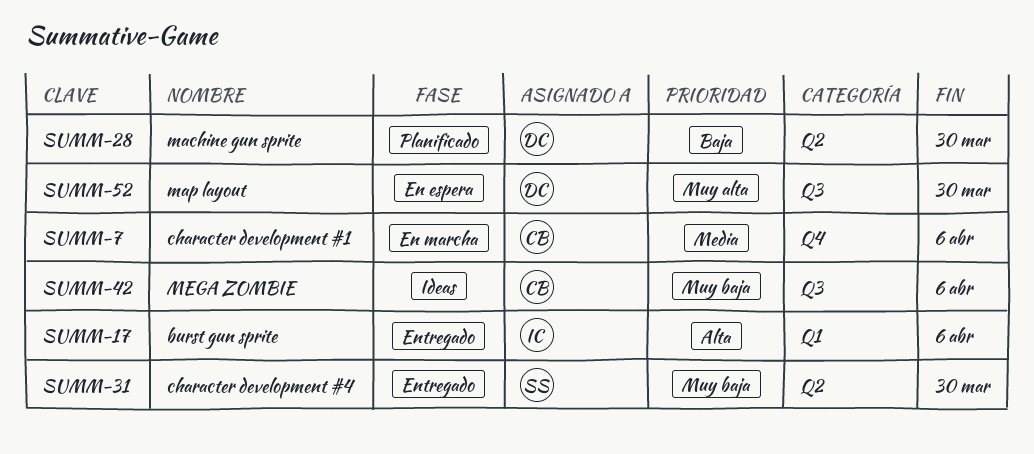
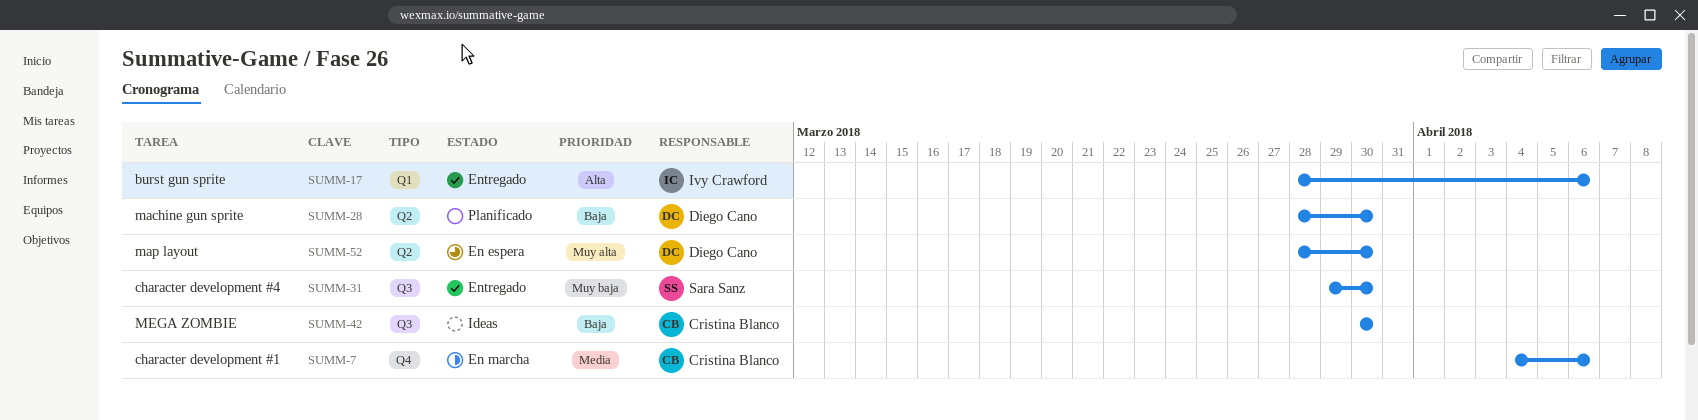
SUMM-31, label: Q2 -> Q3
SUMM-42, priority: Muy baja -> Baja
SUMM-42, due: Apr 6 -> Mar 30
SUMM-52, label: Q3 -> Q2

